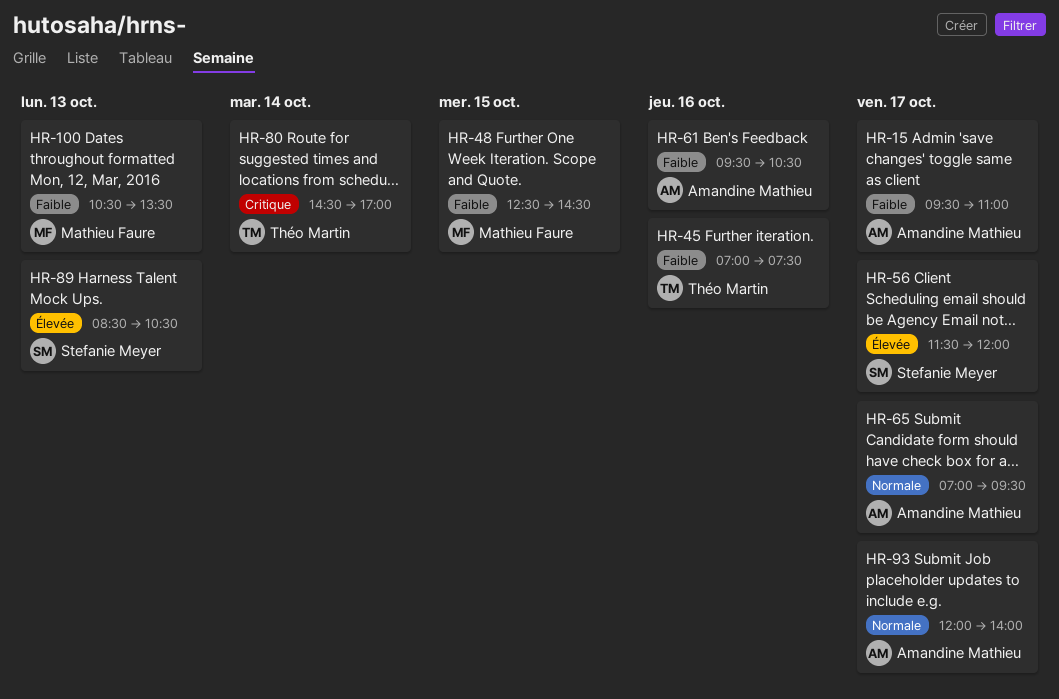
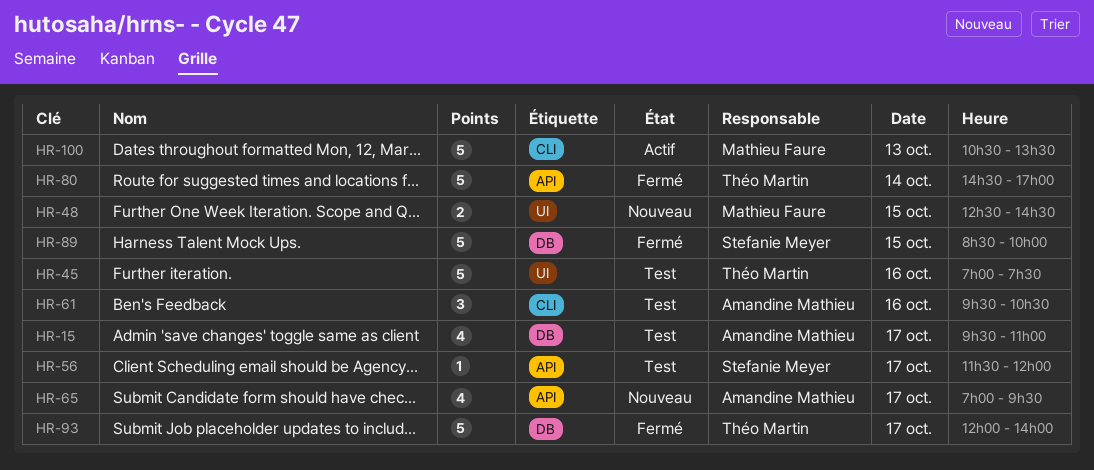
HR-89, day: Oct 13 -> Oct 15
HR-89, ends: 10:30 -> 10:00
HR-93, owner: Amandine Mathieu -> Théo Martin

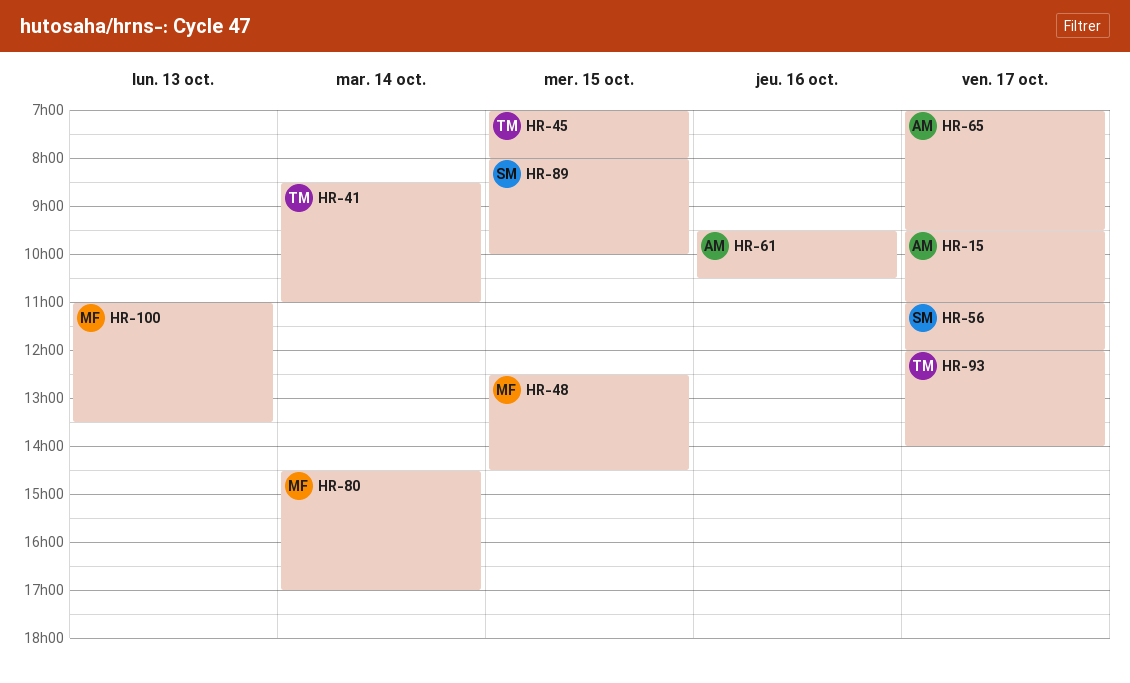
HR-41: none -> present
HR-45, day: Oct 16 -> Oct 15
HR-45, ends: 07:30 -> 08:00
HR-56, begins: 11:30 -> 11:00
HR-80, owner: Théo Martin -> Mathieu Faure
HR-89, begins: 08:30 -> 08:00
HR-100, begins: 10:30 -> 11:00

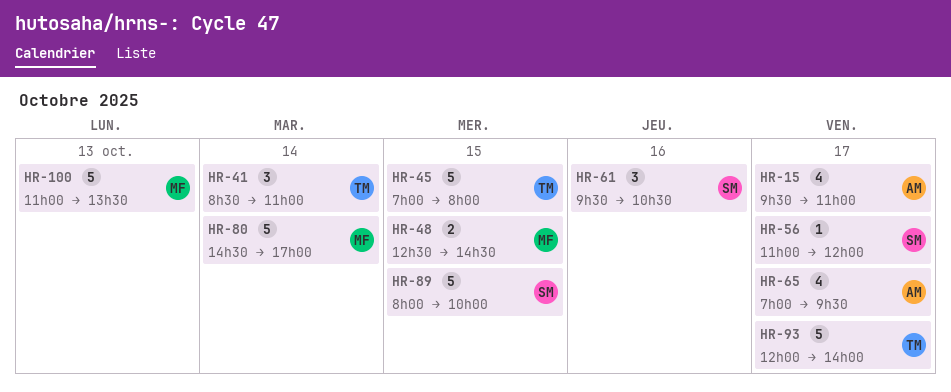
HR-61, owner: AM -> SM

